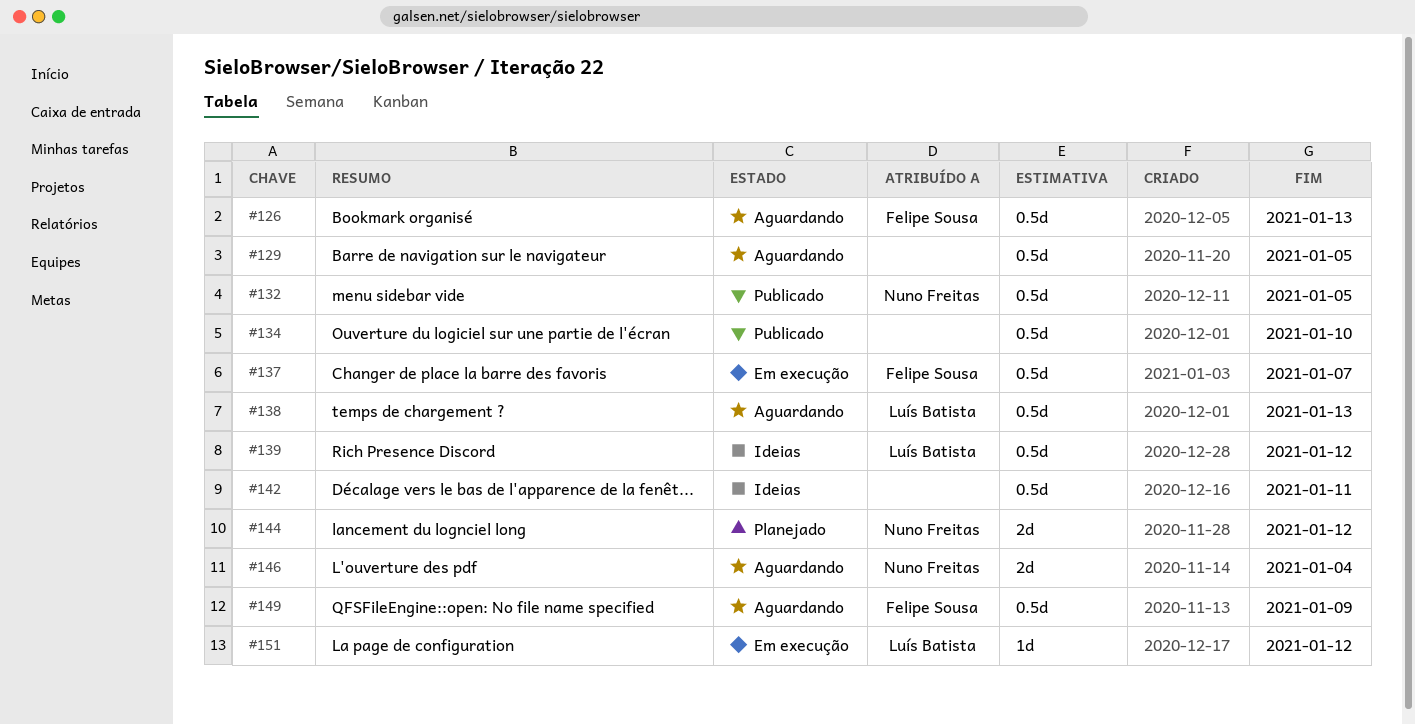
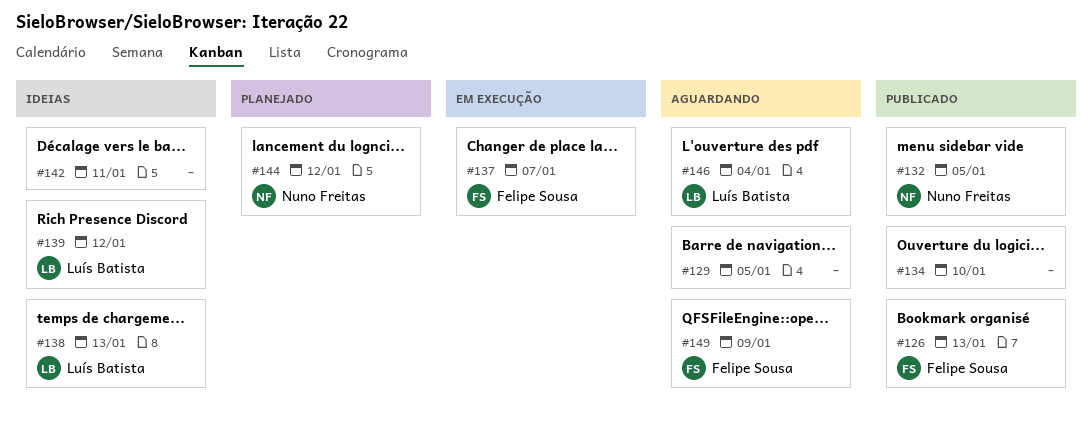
#126, status: Aguardando -> Publicado
#138, status: Aguardando -> Ideias
#146, owner: Nuno Freitas -> Luís Batista
#151: present -> none

